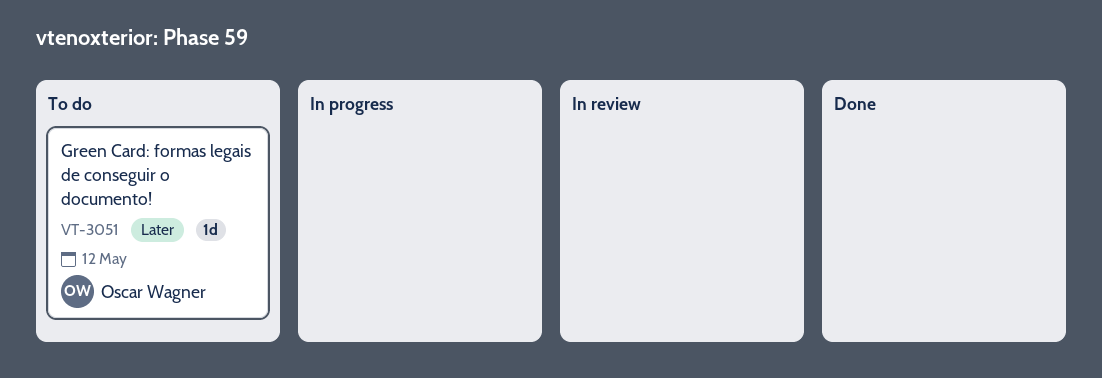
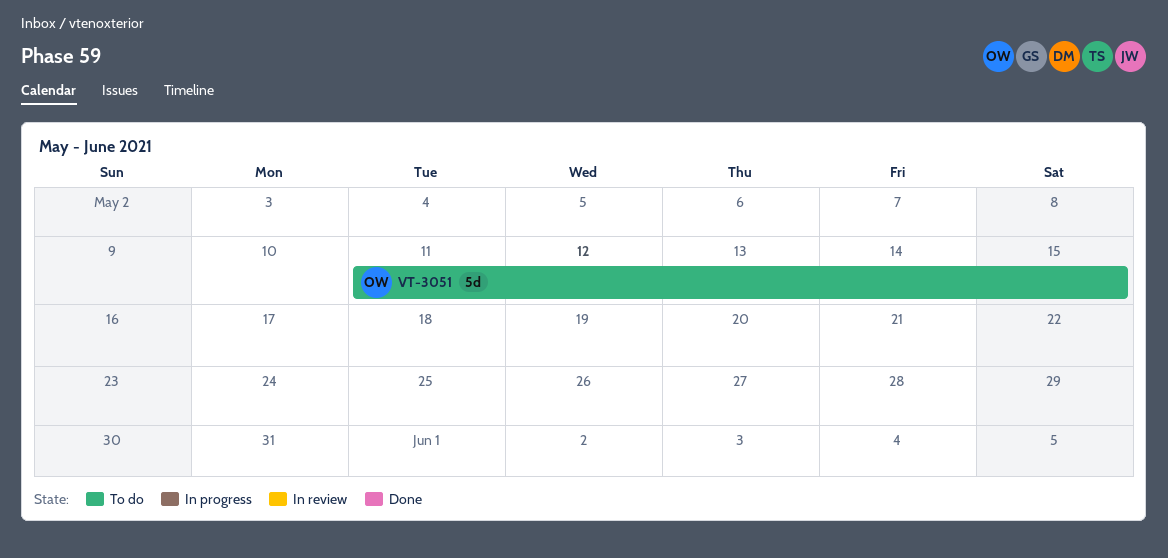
VT-3051, estimate: 1d -> 5d
VT-3051, due: May 12 -> May 15

